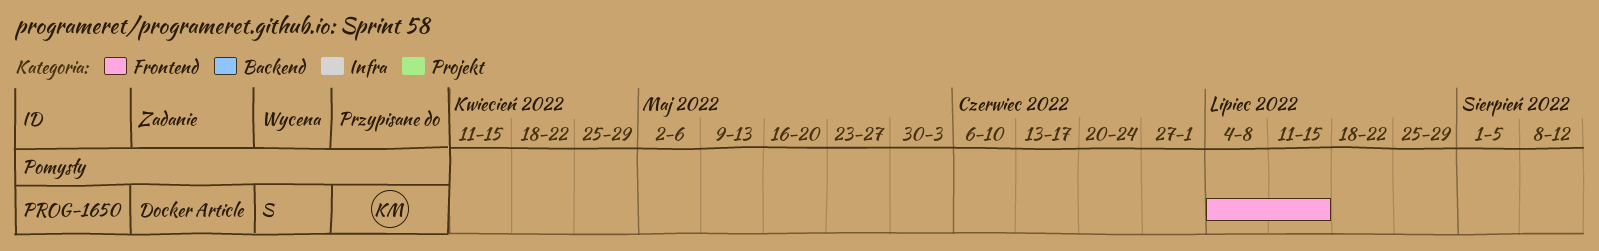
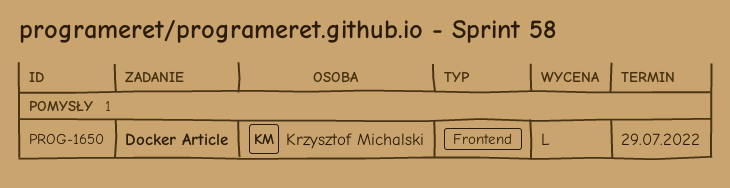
PROG-1650, estimate: S -> L
PROG-1650, due: Jul 15 -> Jul 29

